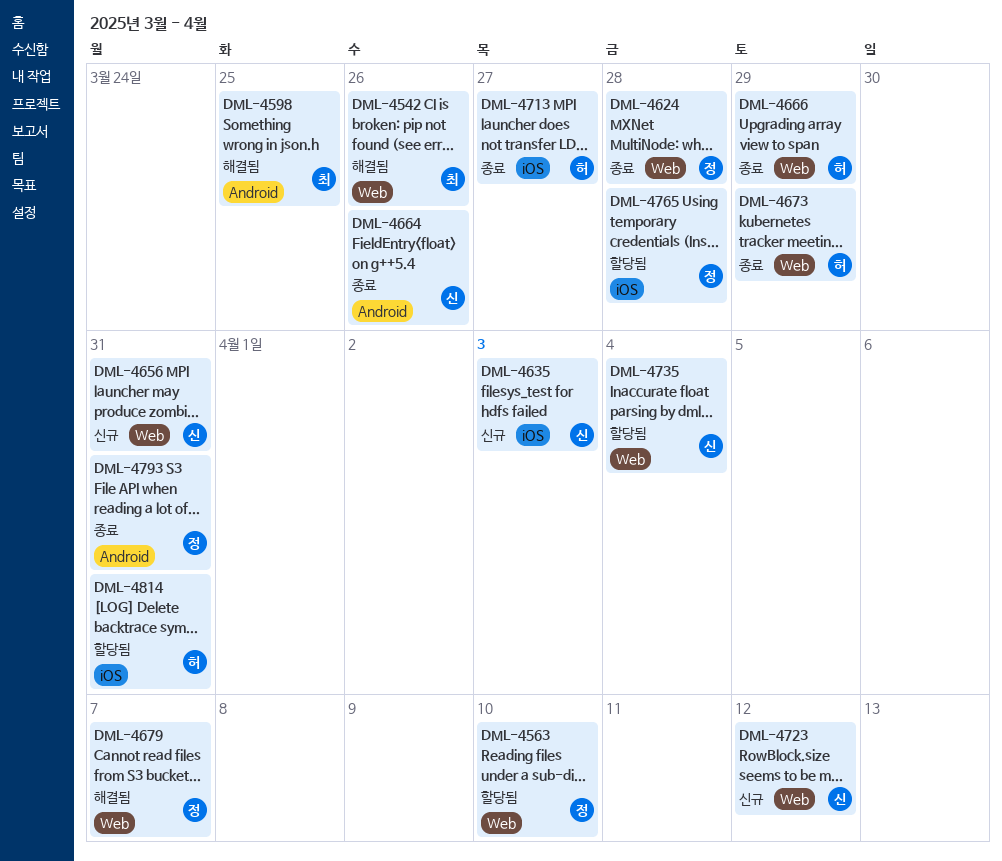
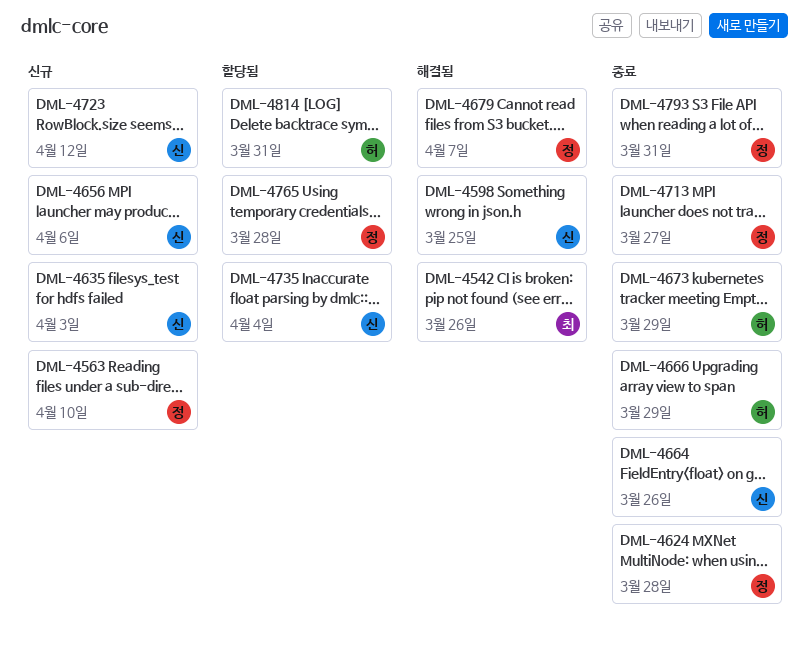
DML-4563, status: 할당됨 -> 신규
DML-4598, owner: 최 -> 신
DML-4656, due: Mar 31 -> Apr 6
DML-4713, owner: 허 -> 정

